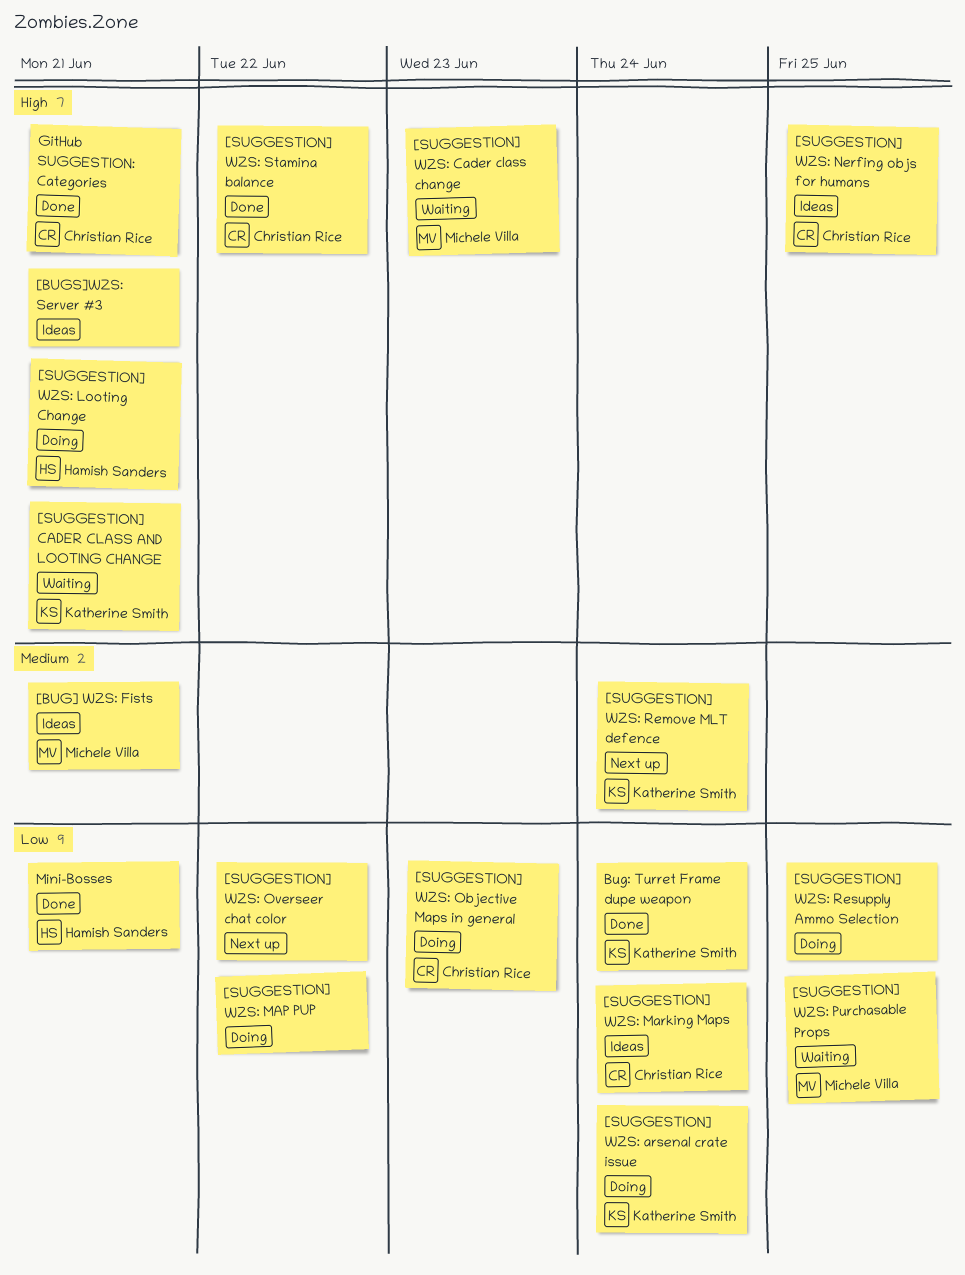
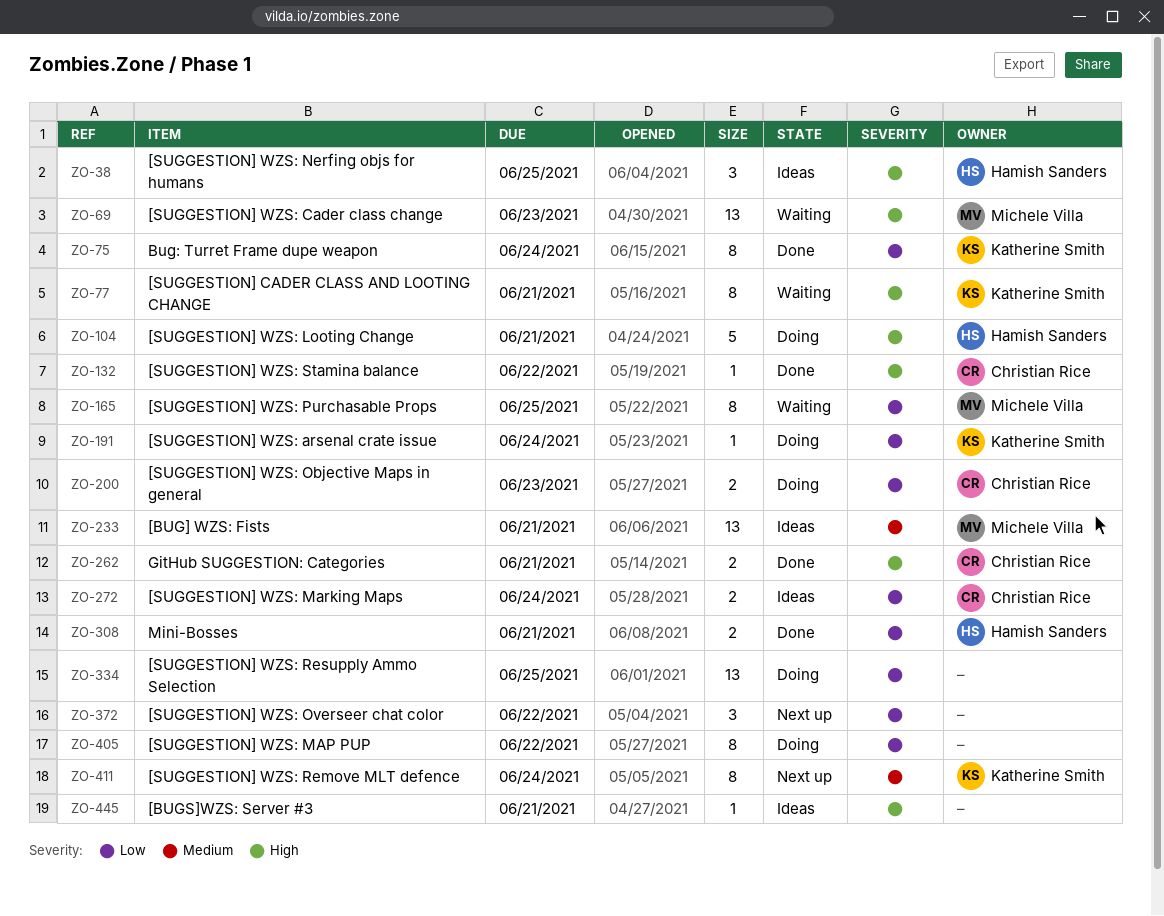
[SUGGESTION] WZS: Nerfing objs for humans, owner: Christian Rice -> Hamish Sanders

